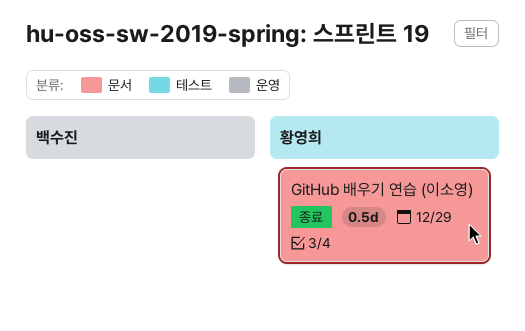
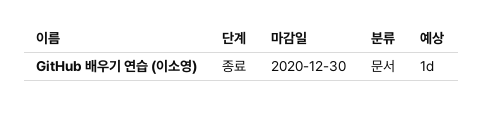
GitHub 배우기 연습 (이소영), estimate: 0.5d -> 1d
GitHub 배우기 연습 (이소영), due: Dec 29 -> Dec 30

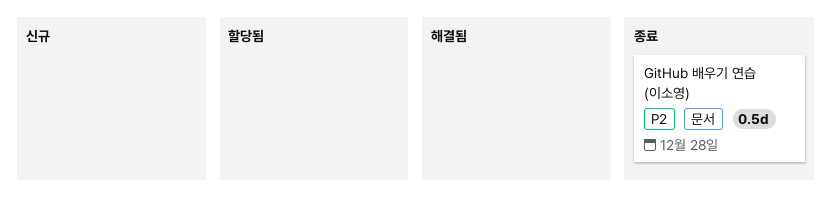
GitHub 배우기 연습 (이소영), estimate: 1d -> 0.5d
GitHub 배우기 연습 (이소영), due: Dec 30 -> Dec 28

